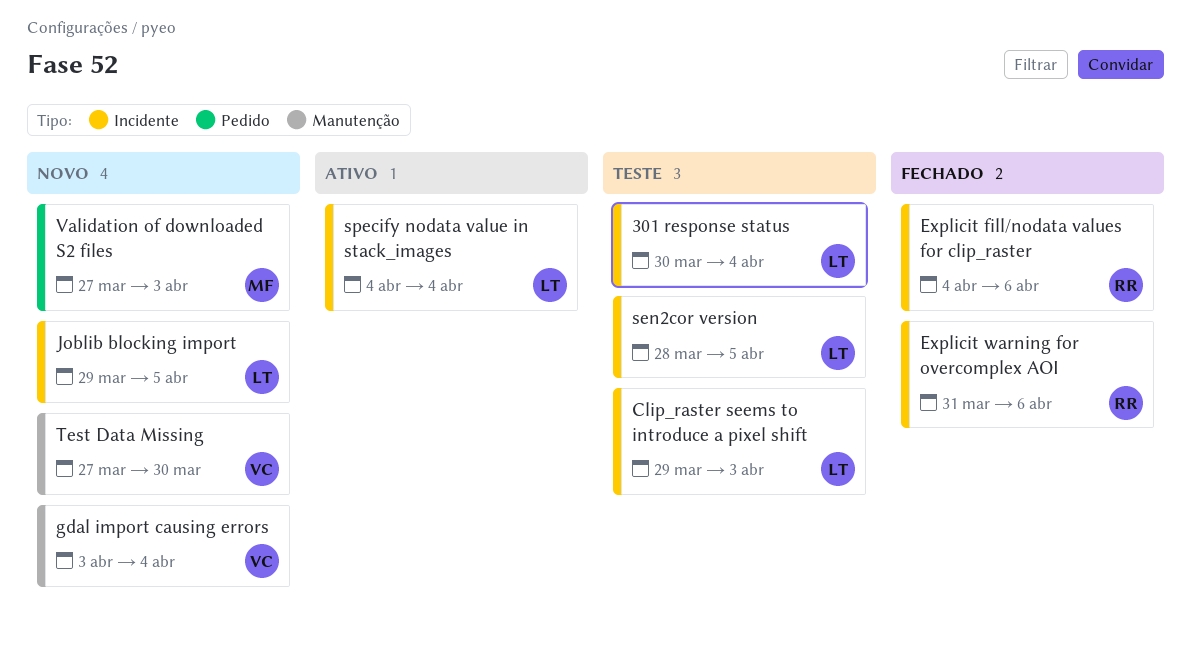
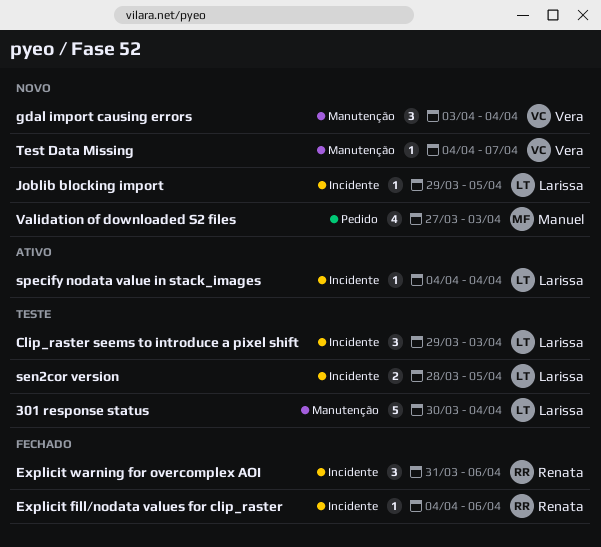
301 response status, label: Incidente -> Manutenção
Test Data Missing, start: Mar 27 -> Apr 4
Test Data Missing, due: Mar 30 -> Apr 7

